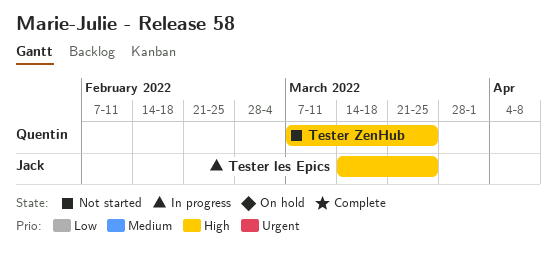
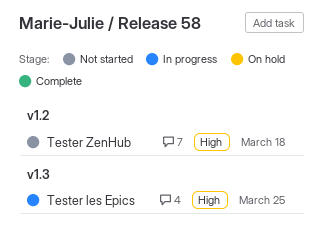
Tester ZenHub, due: Mar 25 -> Mar 18

